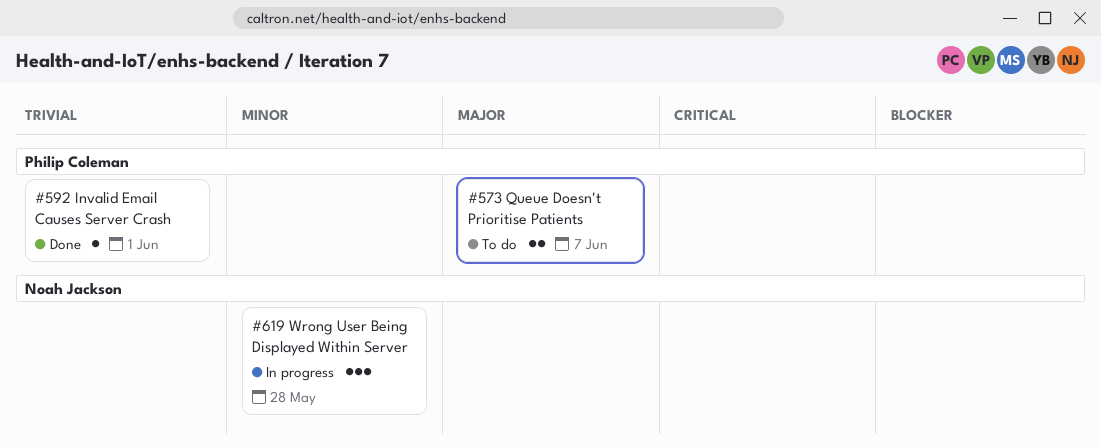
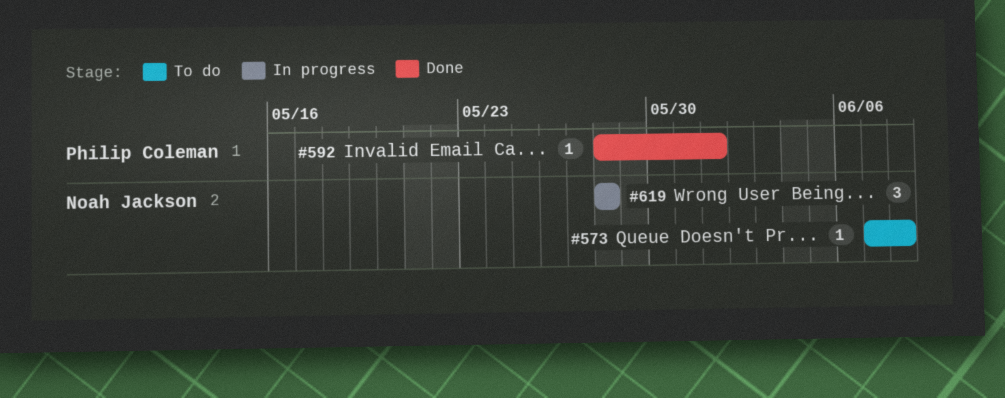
#573, owner: Philip Coleman -> Noah Jackson
#573, estimate: 2 -> 1
#573, due: Jun 7 -> Jun 8

